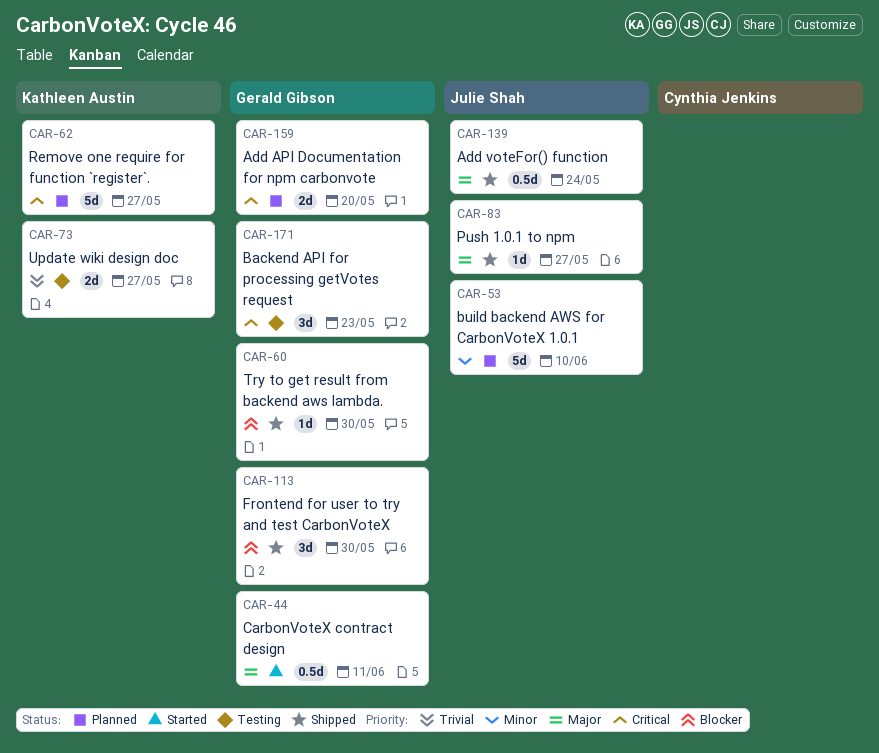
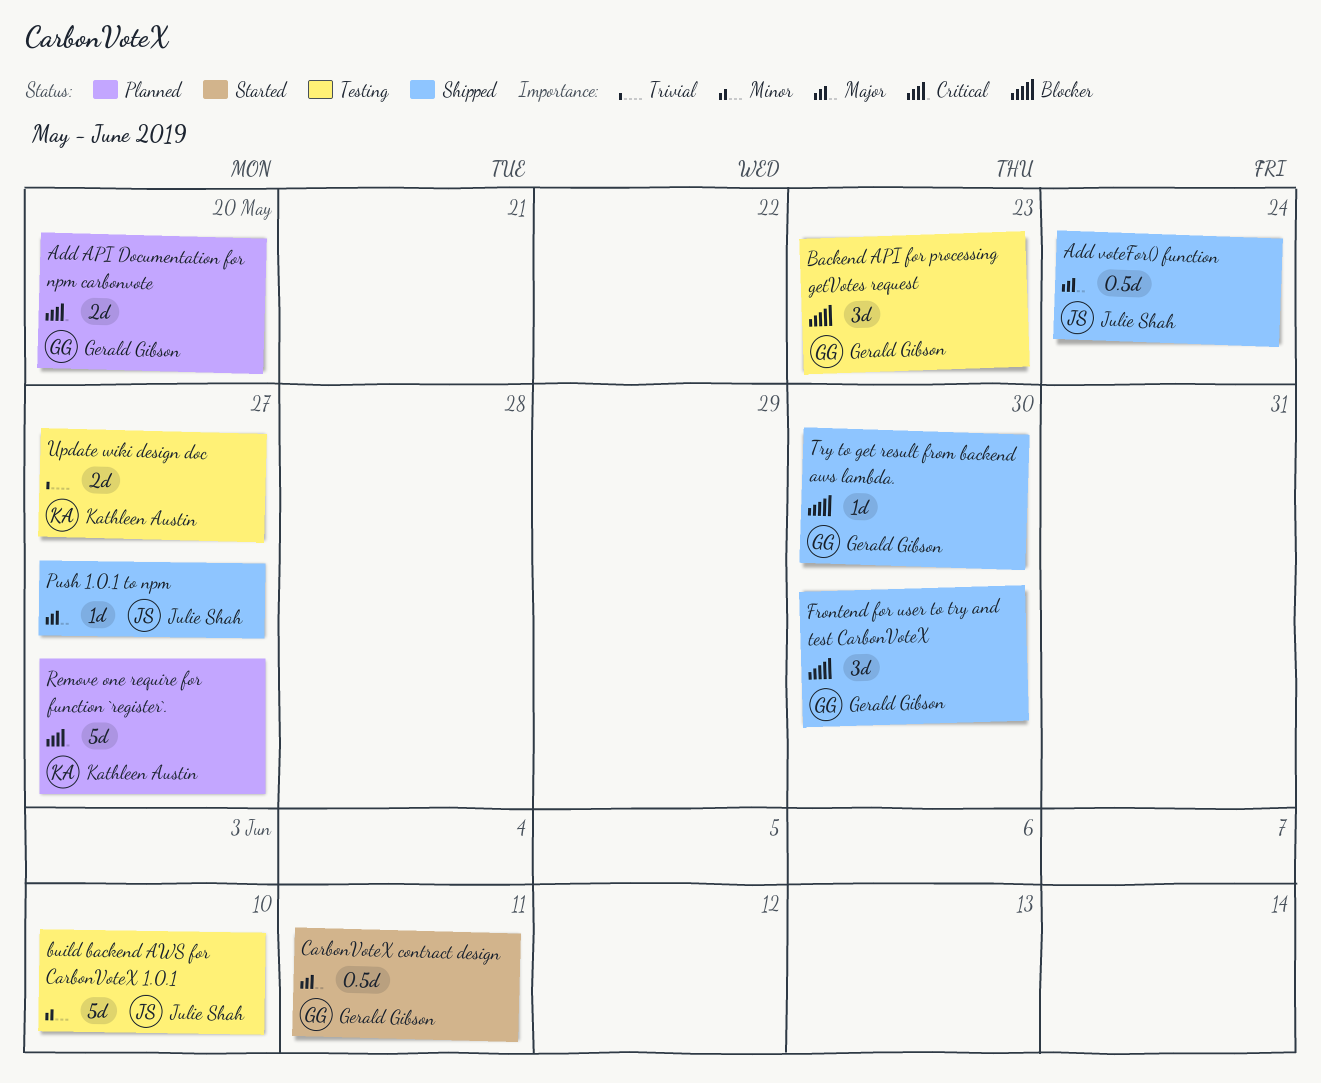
Backend API for processing getVotes request, priority: Critical -> Blocker
build backend AWS for CarbonVoteX 1.0.1, status: Planned -> Testing

